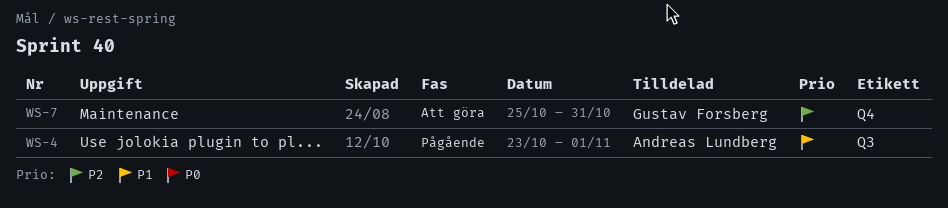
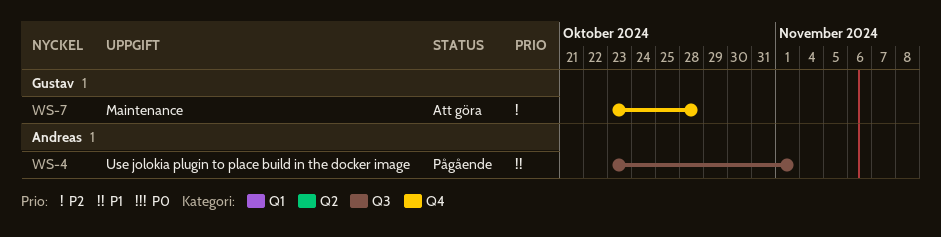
WS-7, start: Oct 25 -> Oct 23
WS-7, due: Oct 31 -> Oct 28

